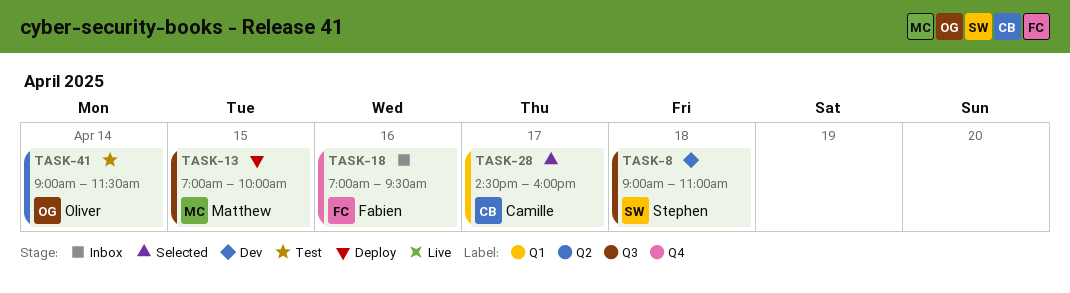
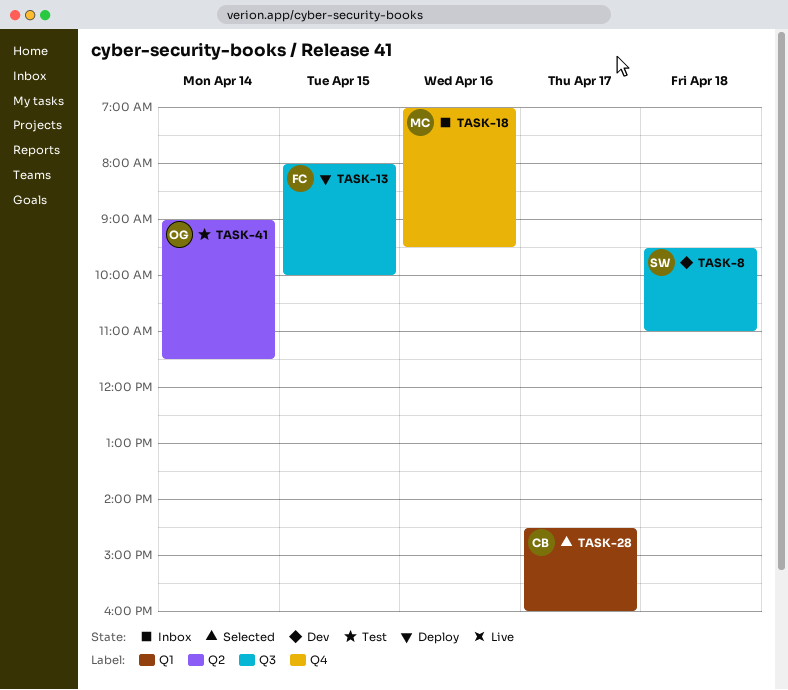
TASK-8, begins: 09:00 -> 09:30
TASK-13, owner: Matthew -> Fabien
TASK-13, begins: 07:00 -> 08:00
TASK-18, owner: Fabien -> Matthew

